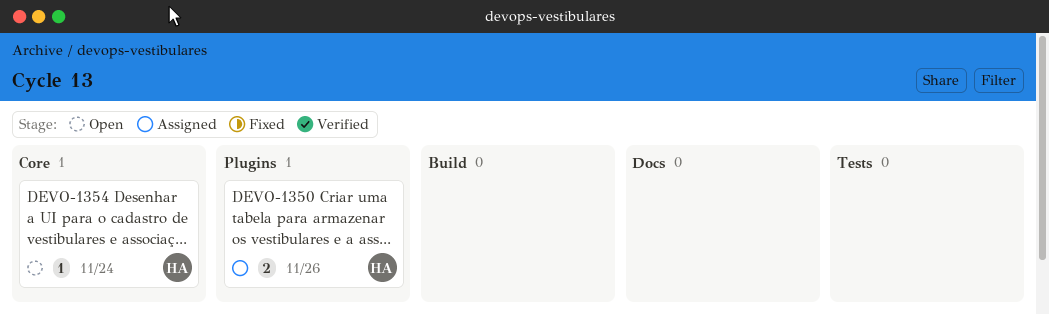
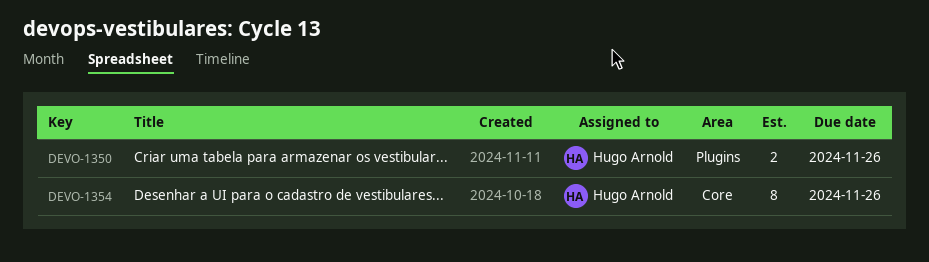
DEVO-1354, estimate: 1 -> 8
DEVO-1354, due: Nov 24 -> Nov 26

